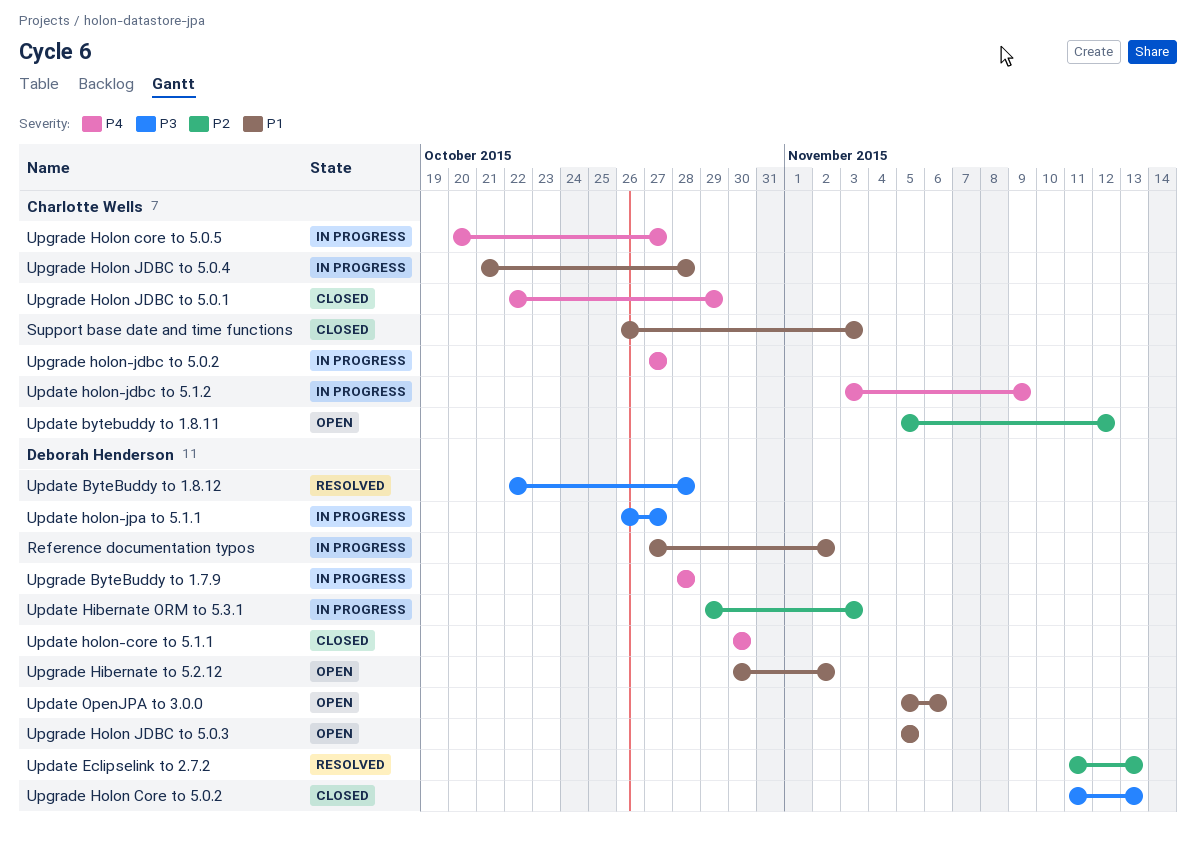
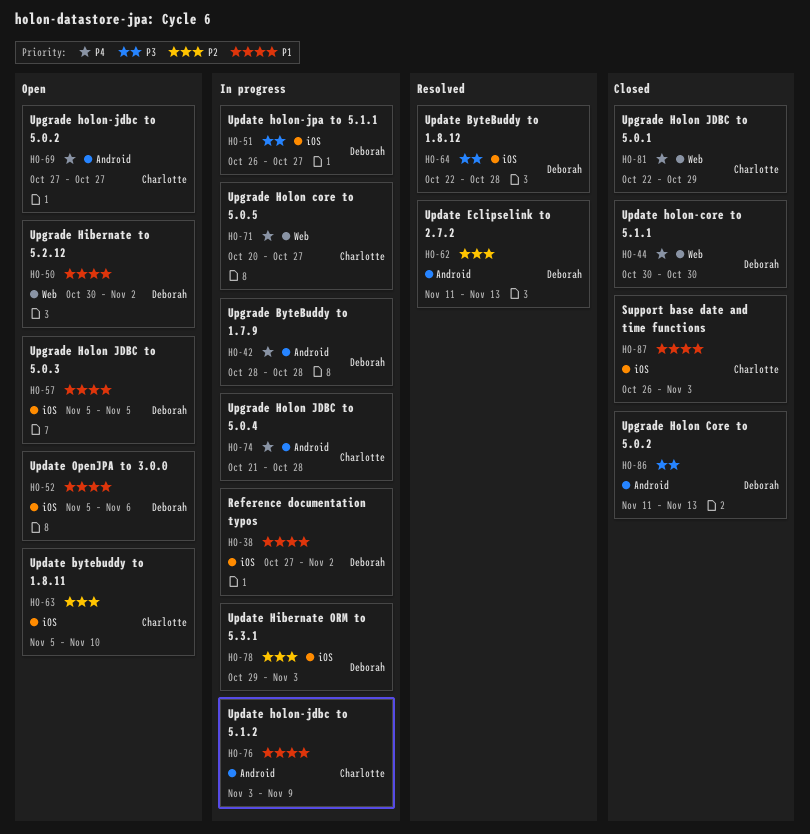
Update bytebuddy to 1.8.11, due: Nov 12 -> Nov 10
Update holon-jdbc to 5.1.2, priority: P4 -> P1
Upgrade Holon JDBC to 5.0.4, priority: P1 -> P4
Upgrade holon-jdbc to 5.0.2, status: In progress -> Open

